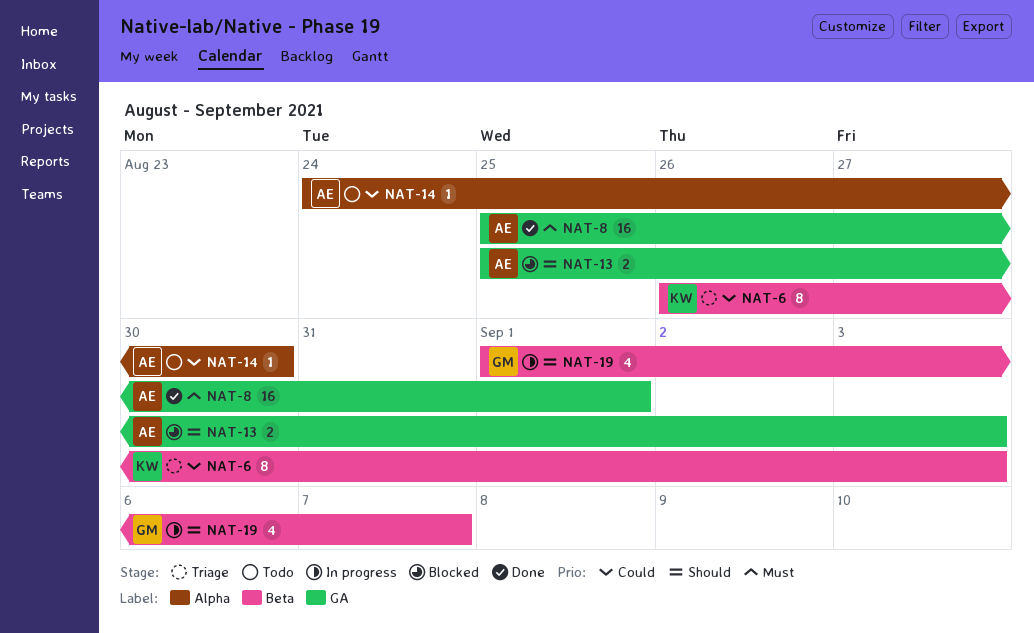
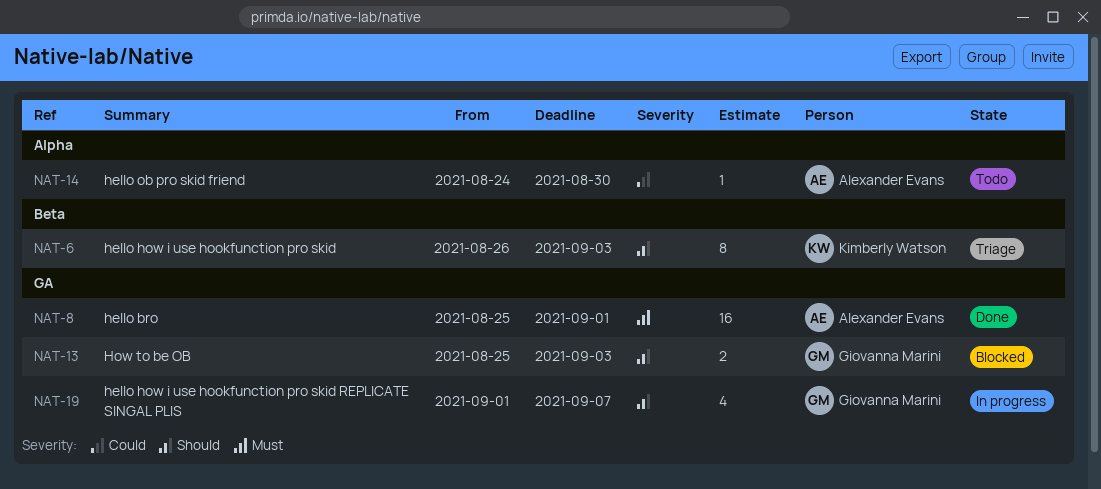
NAT-6, priority: Could -> Should
NAT-13, owner: Alexander Evans -> Giovanna Marini
NAT-19, label: Beta -> GA

